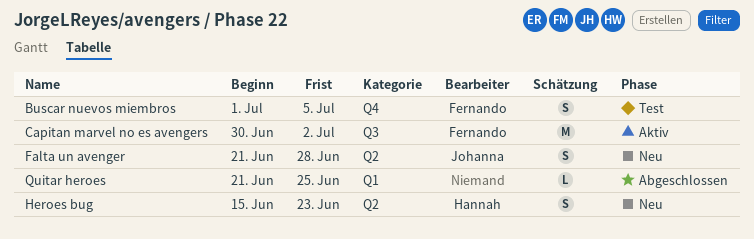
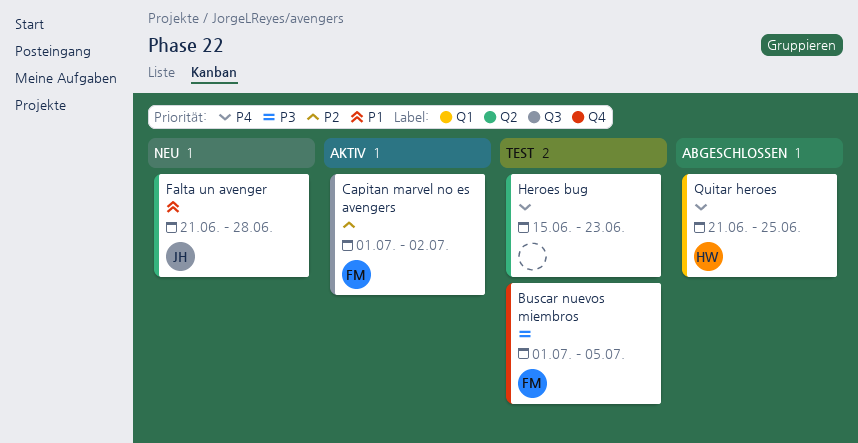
Capitan marvel no es avengers, start: Jun 30 -> Jul 1
Heroes bug, status: Neu -> Test
Heroes bug, owner: Hannah -> none
Quitar heroes, owner: none -> Hannah

